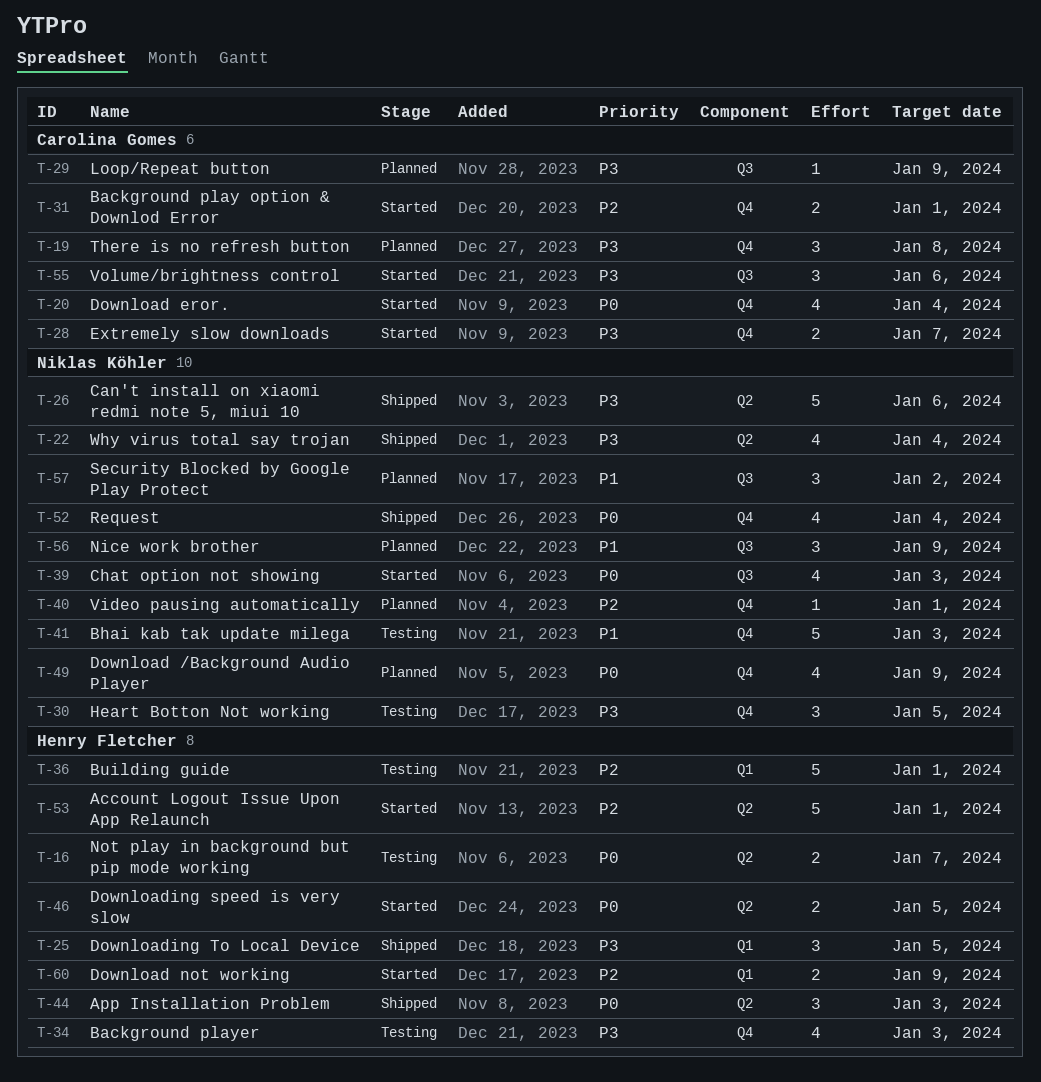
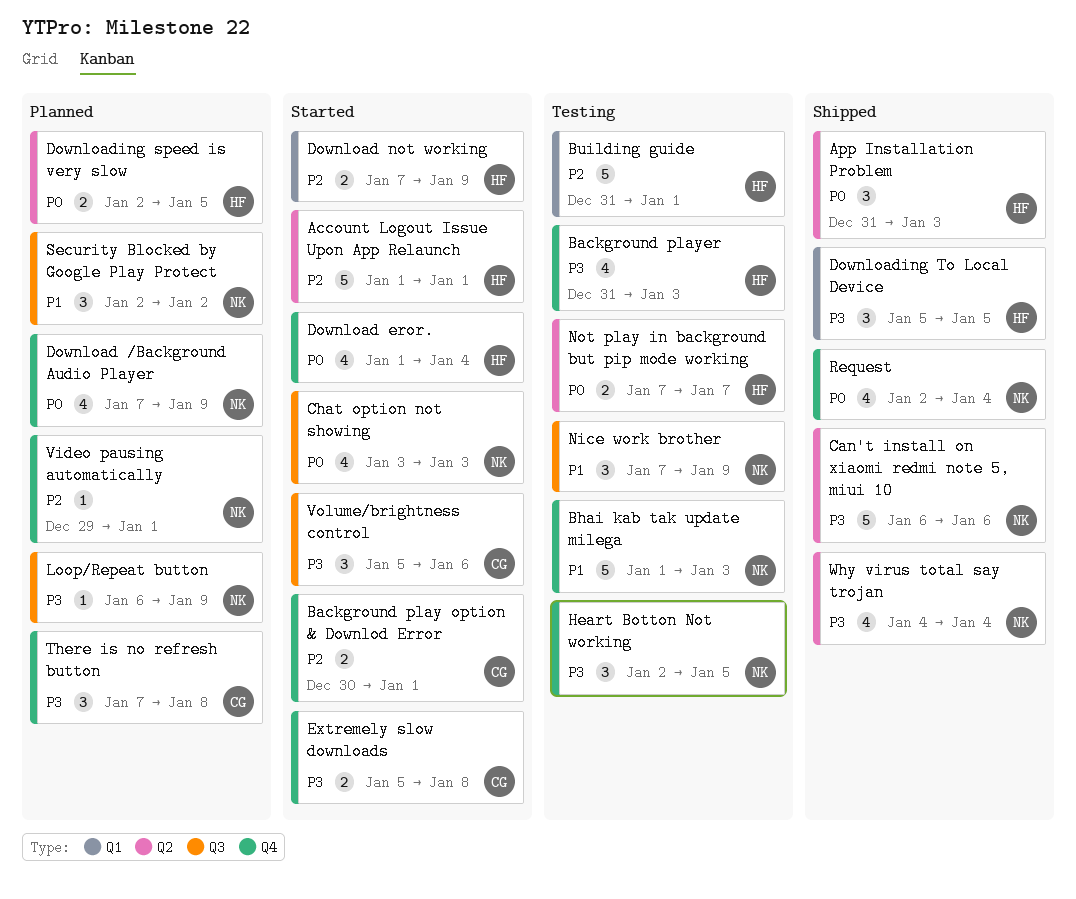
Download eror., owner: Carolina Gomes -> Henry Fletcher
Downloading speed is very slow, status: Started -> Planned
Extremely slow downloads, due: Jan 7 -> Jan 8
Loop/Repeat button, owner: Carolina Gomes -> Niklas Köhler
Nice work brother, status: Planned -> Testing

